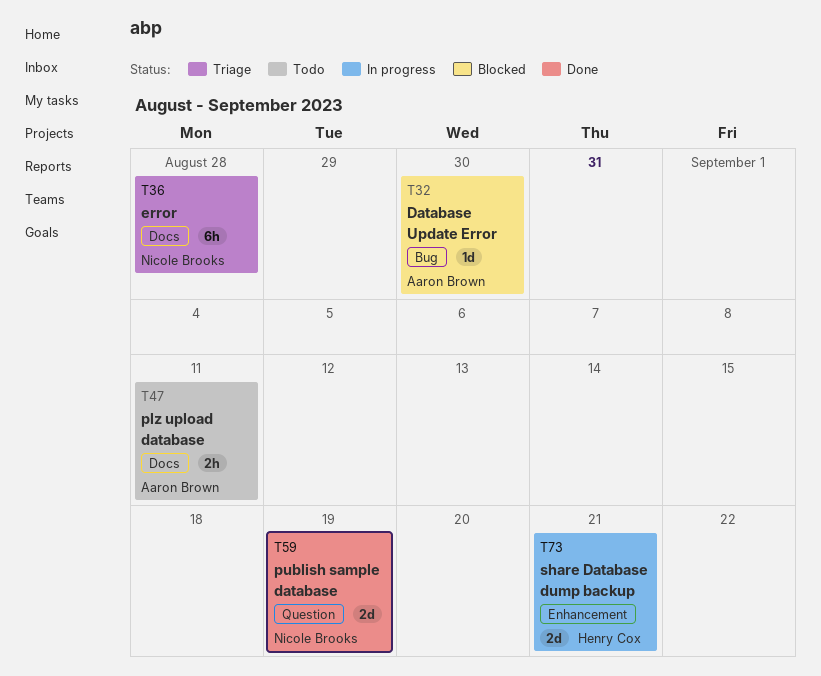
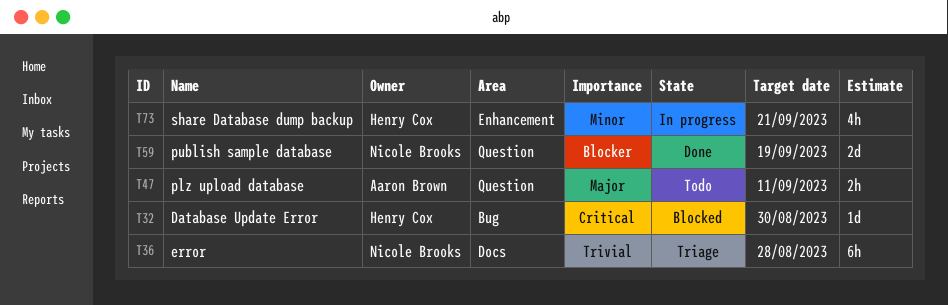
T32, owner: Aaron Brown -> Henry Cox
T47, label: Docs -> Question
T73, estimate: 2d -> 4h

